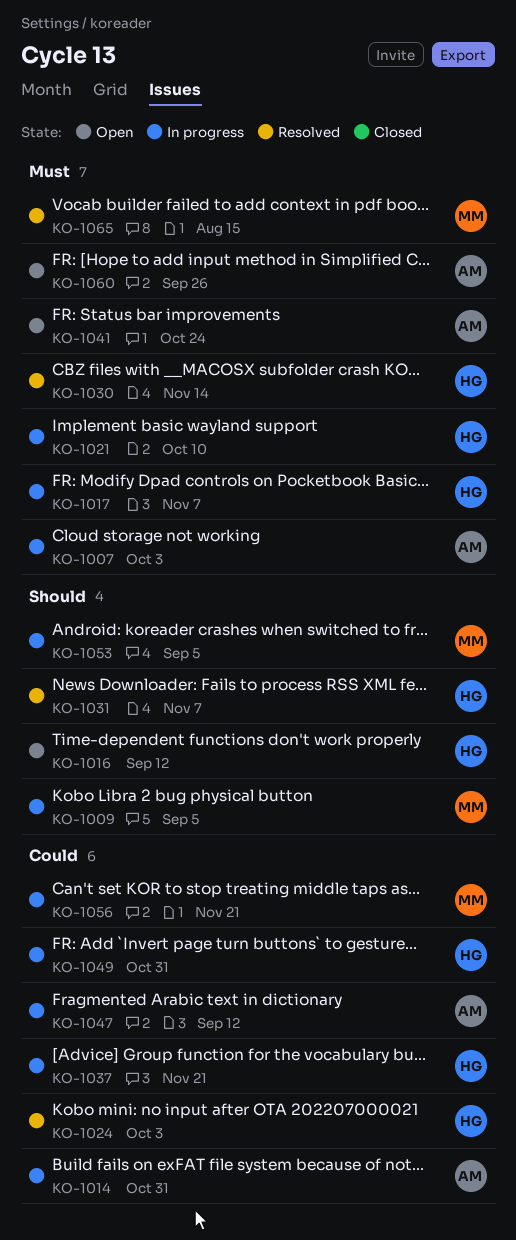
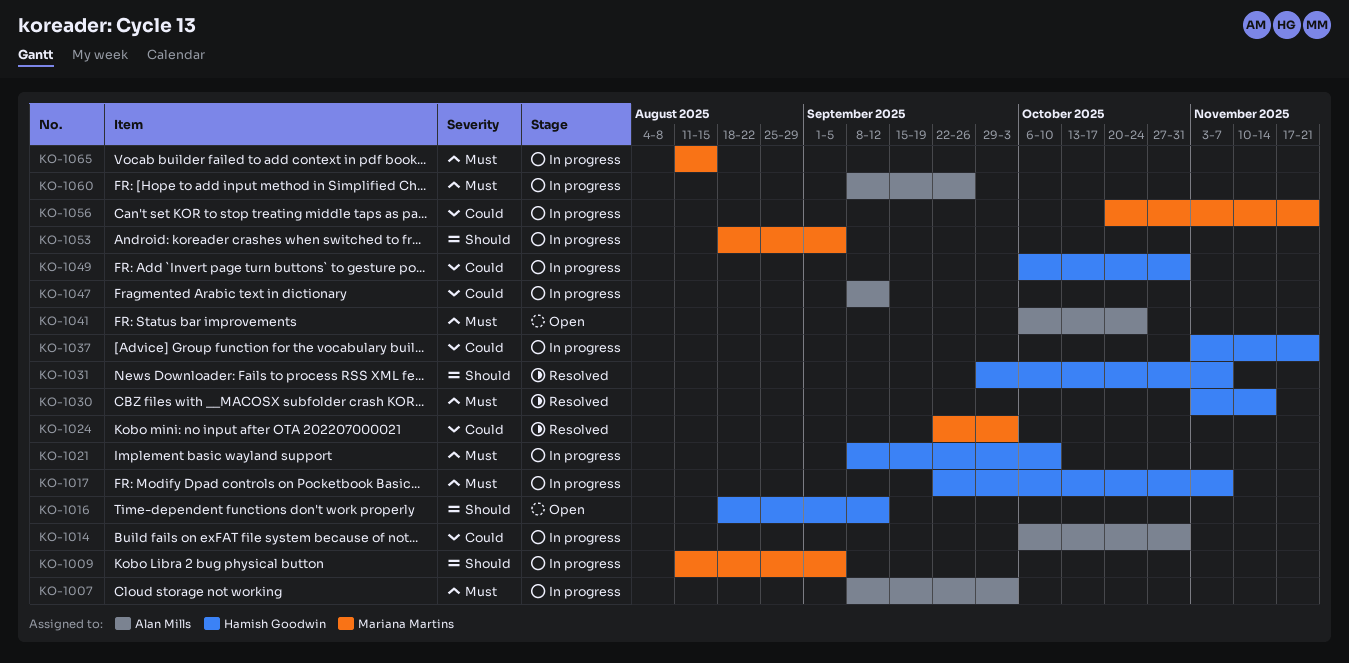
KO-1024, owner: Hamish Goodwin -> Mariana Martins
KO-1060, status: Open -> In progress
KO-1065, status: Resolved -> In progress

